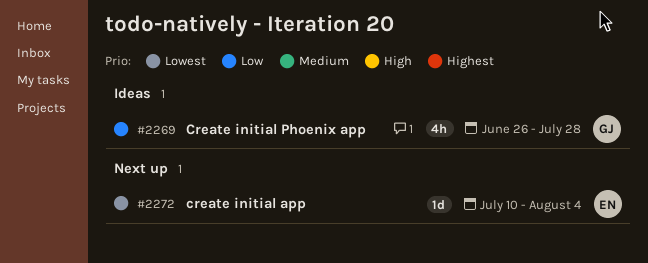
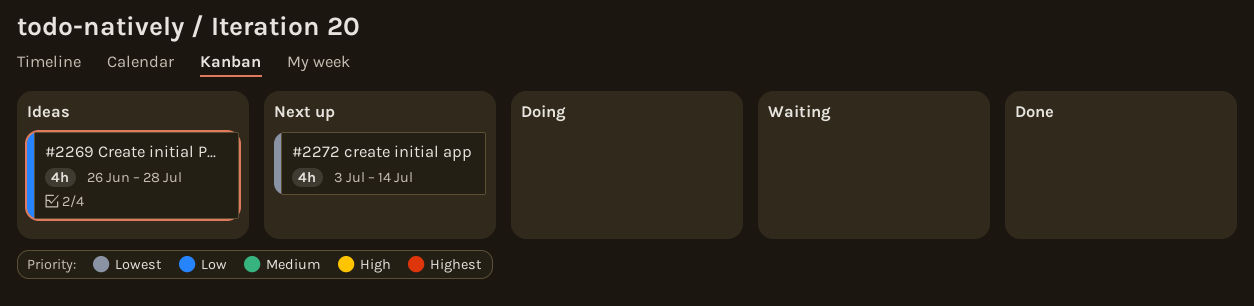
#2272, estimate: 1d -> 4h
#2272, start: Jul 10 -> Jul 3
#2272, due: Aug 4 -> Jul 14

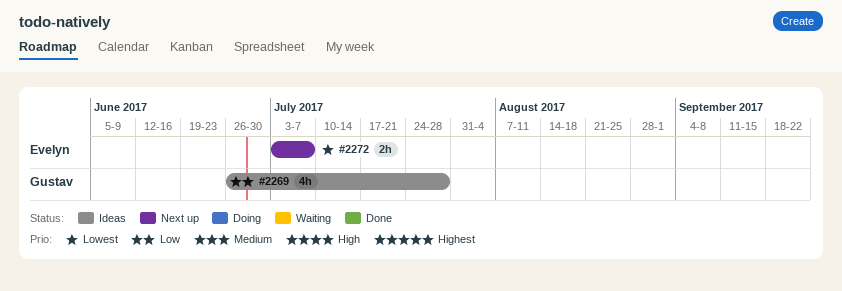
#2272, estimate: 4h -> 2h
#2272, due: Jul 14 -> Jul 7

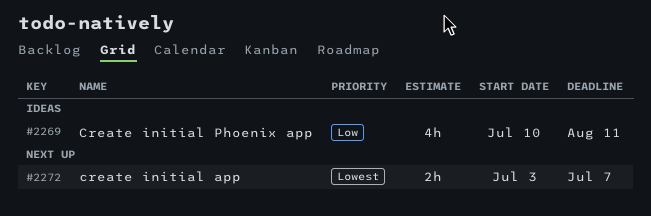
#2269, start: Jun 26 -> Jul 10
#2269, due: Jul 28 -> Aug 11

